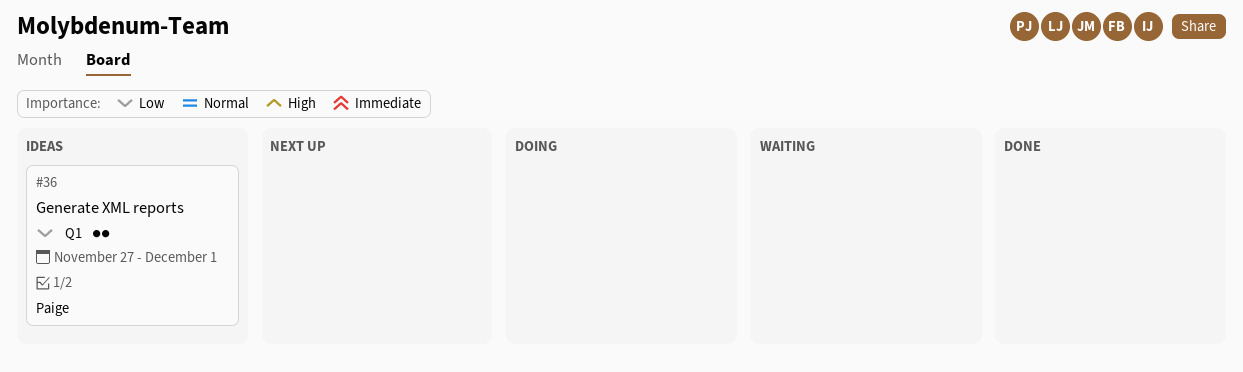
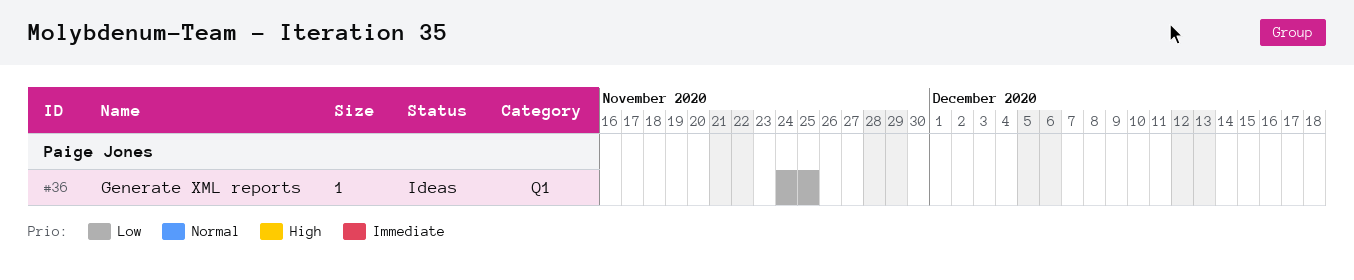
#36, estimate: 2 -> 1
#36, start: Nov 27 -> Nov 24
#36, due: Dec 1 -> Nov 25

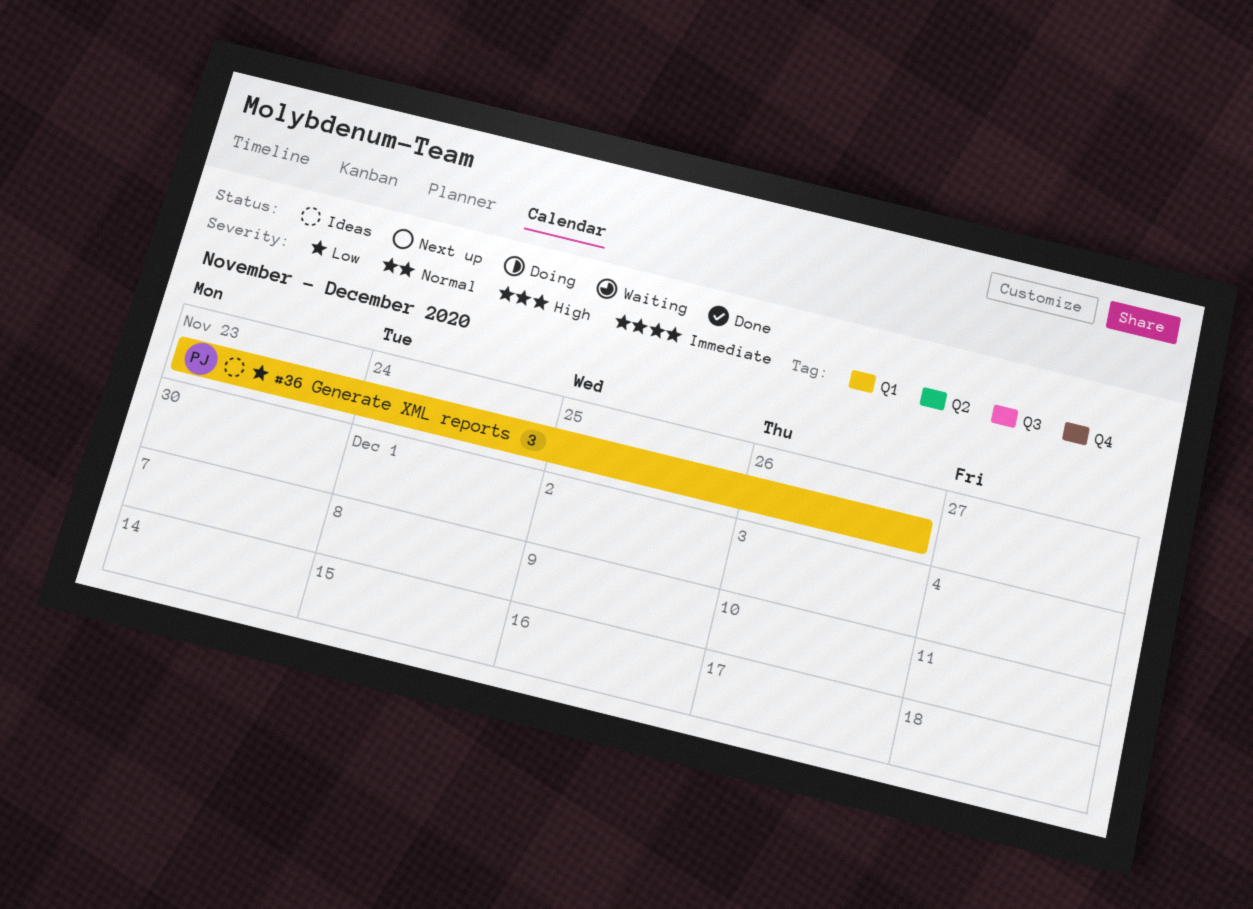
#36, estimate: 1 -> 3
#36, start: Nov 24 -> Nov 23
#36, due: Nov 25 -> Nov 26

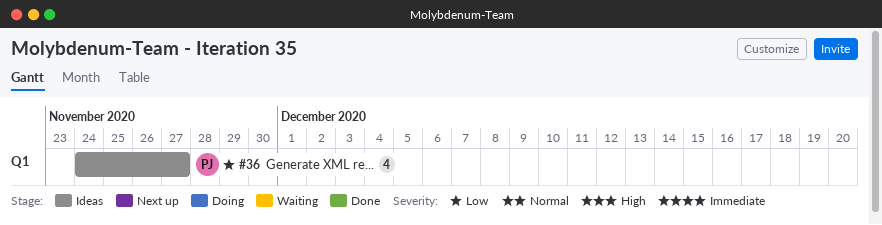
#36, estimate: 3 -> 4
#36, start: Nov 23 -> Nov 24
#36, due: Nov 26 -> Nov 27

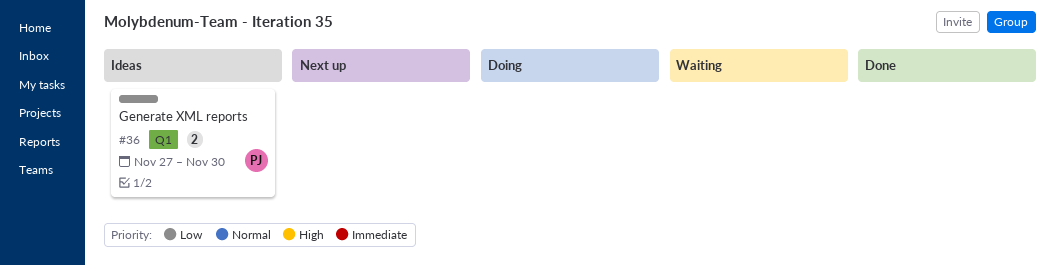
#36, estimate: 4 -> 2
#36, start: Nov 24 -> Nov 27
#36, due: Nov 27 -> Nov 30

